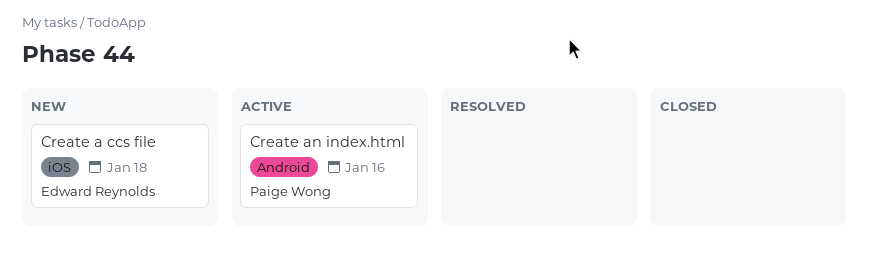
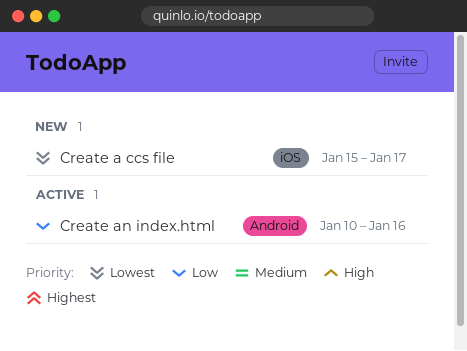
Create a ccs file, due: Jan 18 -> Jan 17

